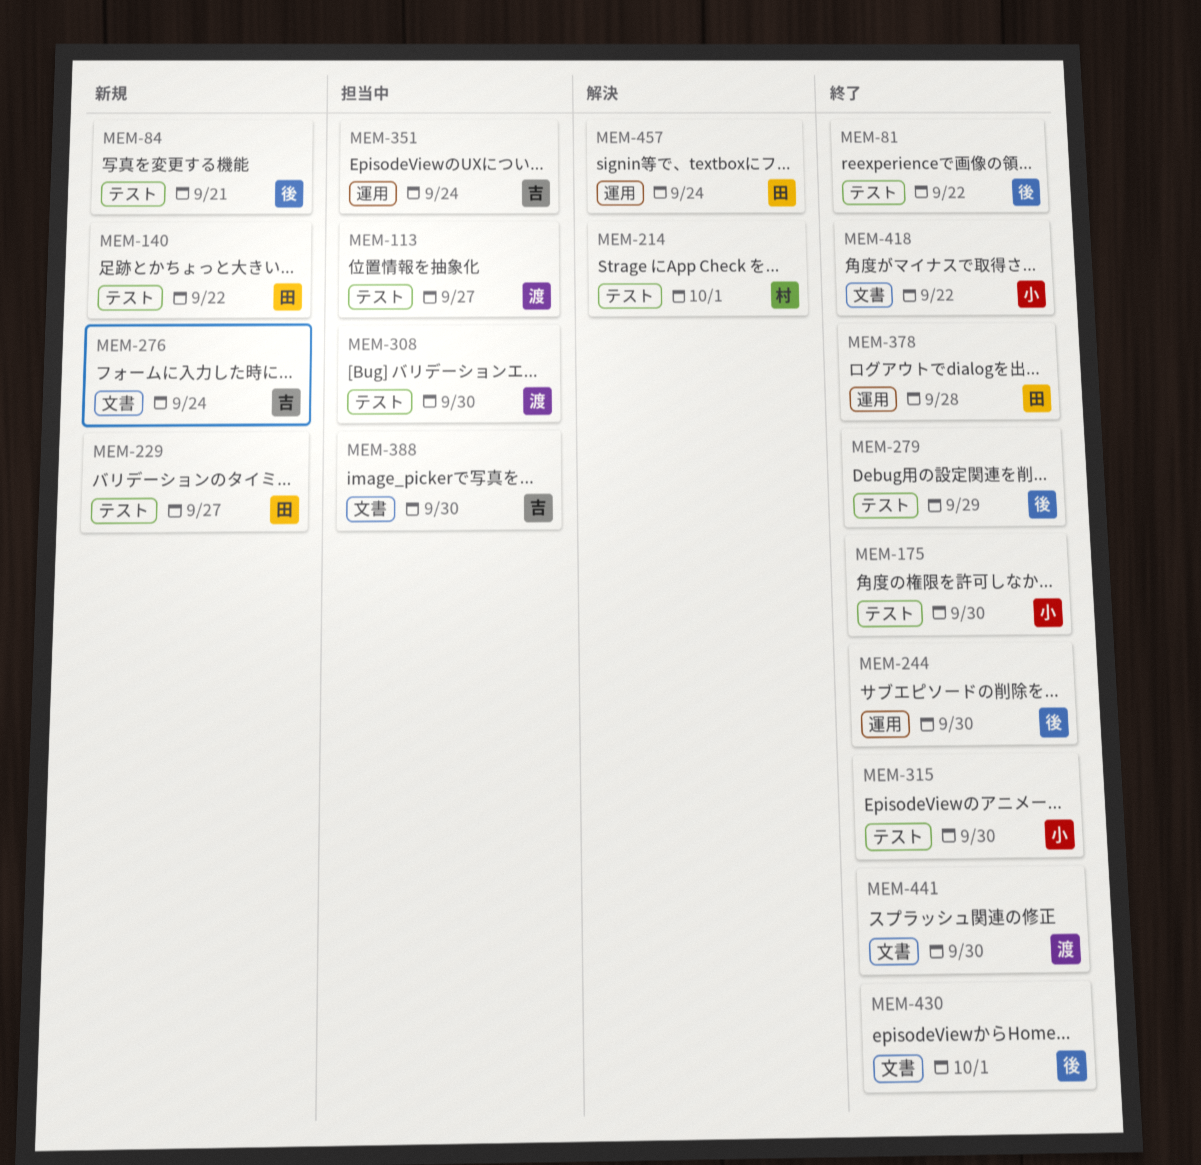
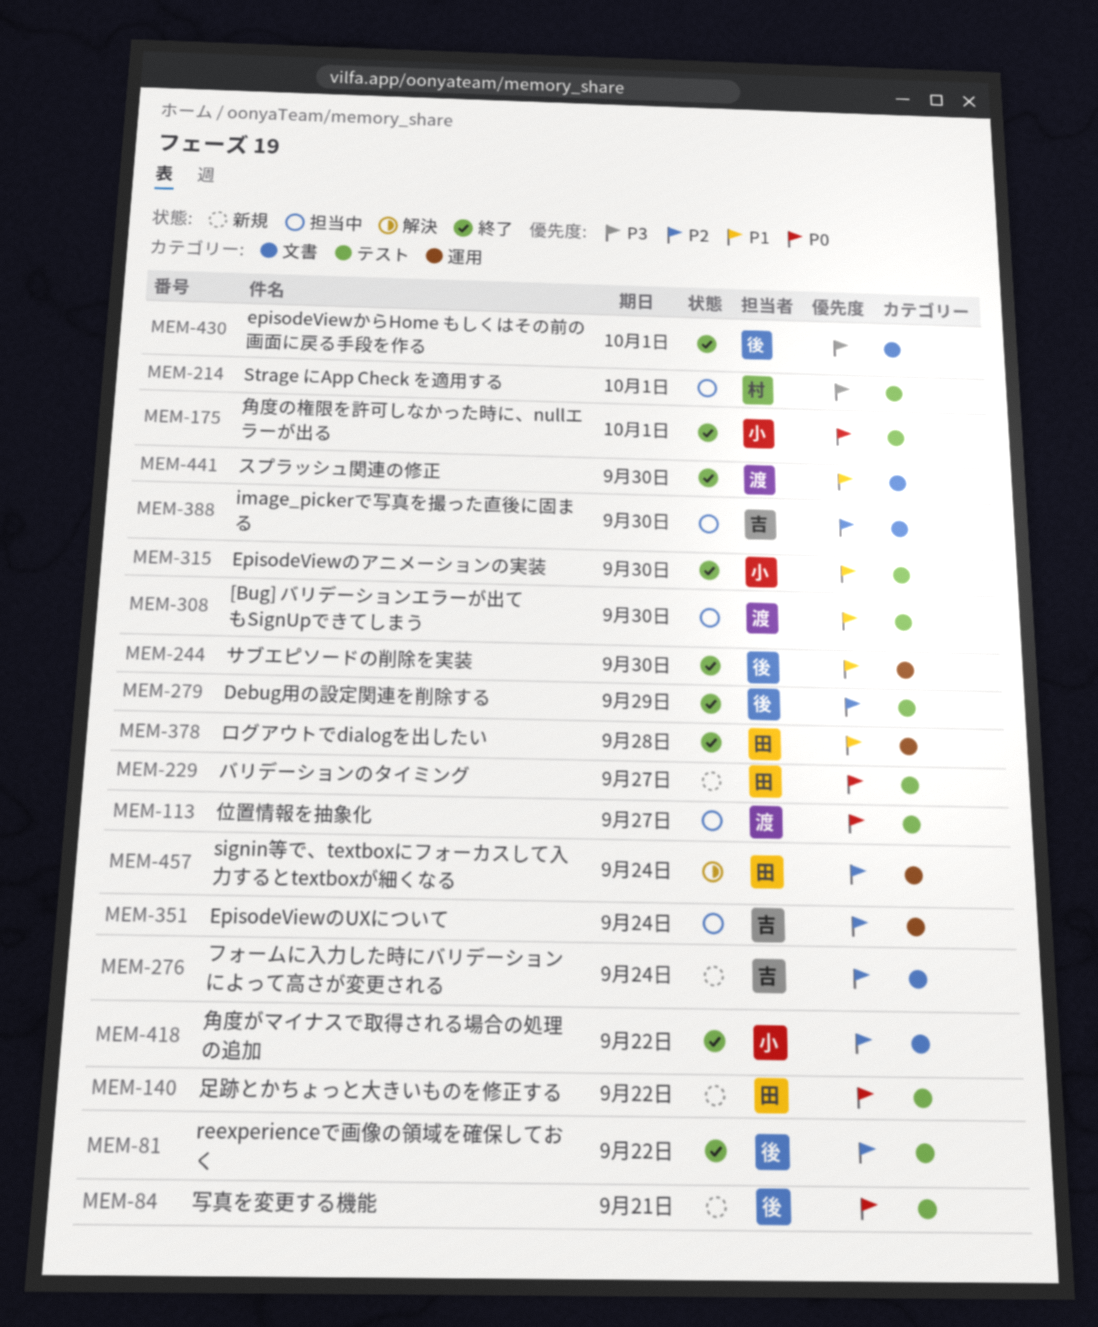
MEM-175, due: Sep 30 -> Oct 1
MEM-214, status: 解決 -> 担当中

